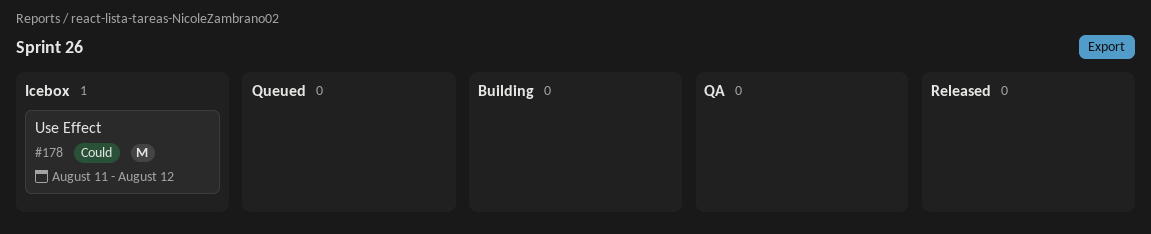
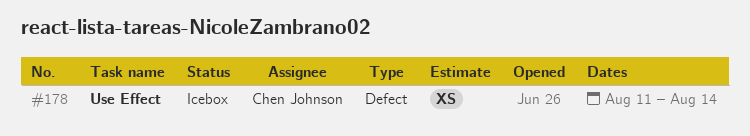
#178, estimate: M -> XS
#178, due: Aug 12 -> Aug 14

